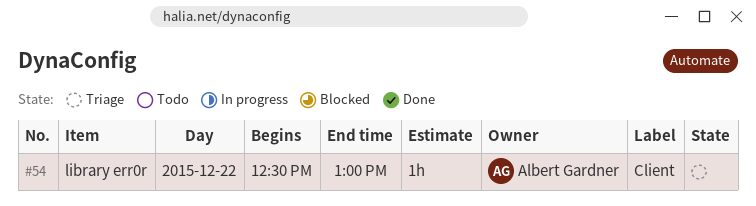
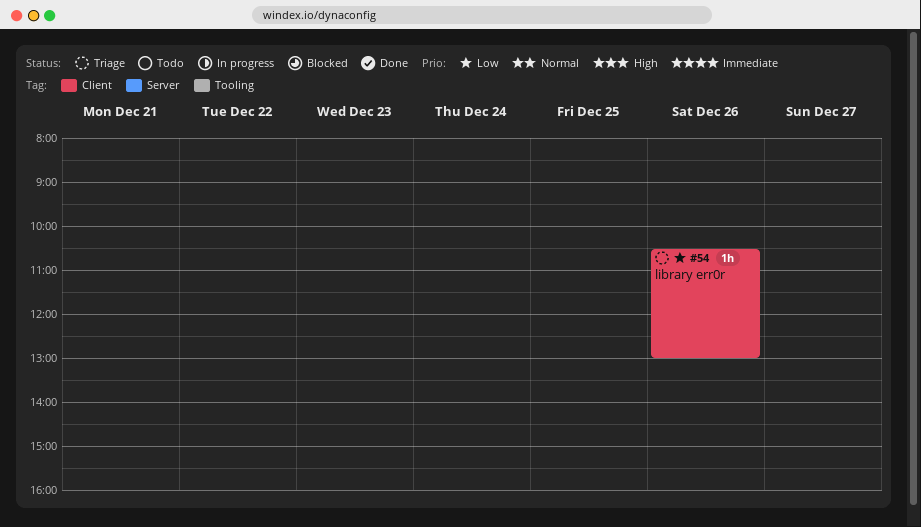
#54, day: Dec 22 -> Dec 26
#54, begins: 12:30 -> 10:30

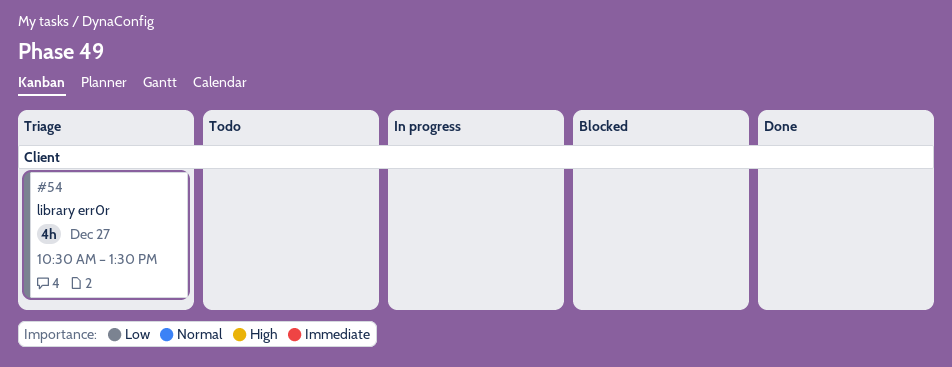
#54, estimate: 1h -> 4h
#54, day: Dec 26 -> Dec 27
#54, ends: 13:00 -> 13:30

